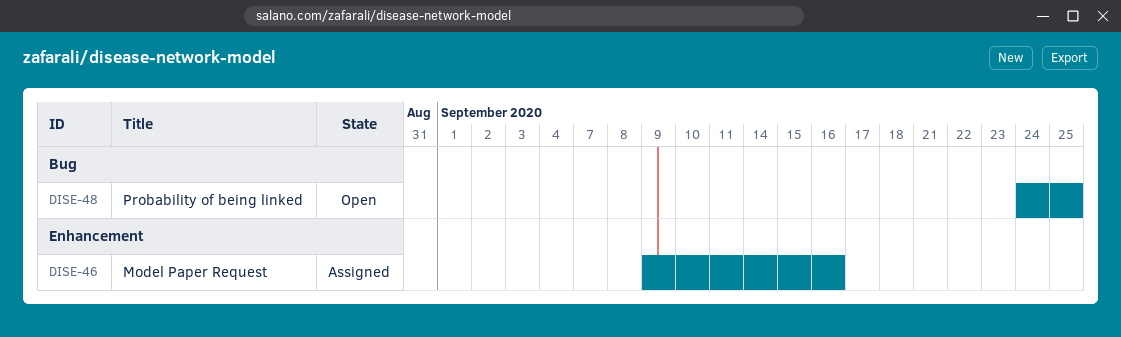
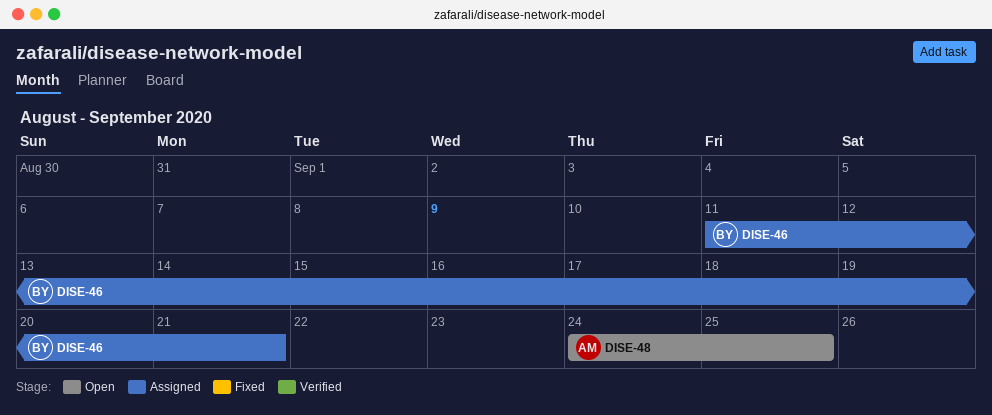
DISE-46, start: Sep 9 -> Sep 11
DISE-46, due: Sep 16 -> Sep 21

